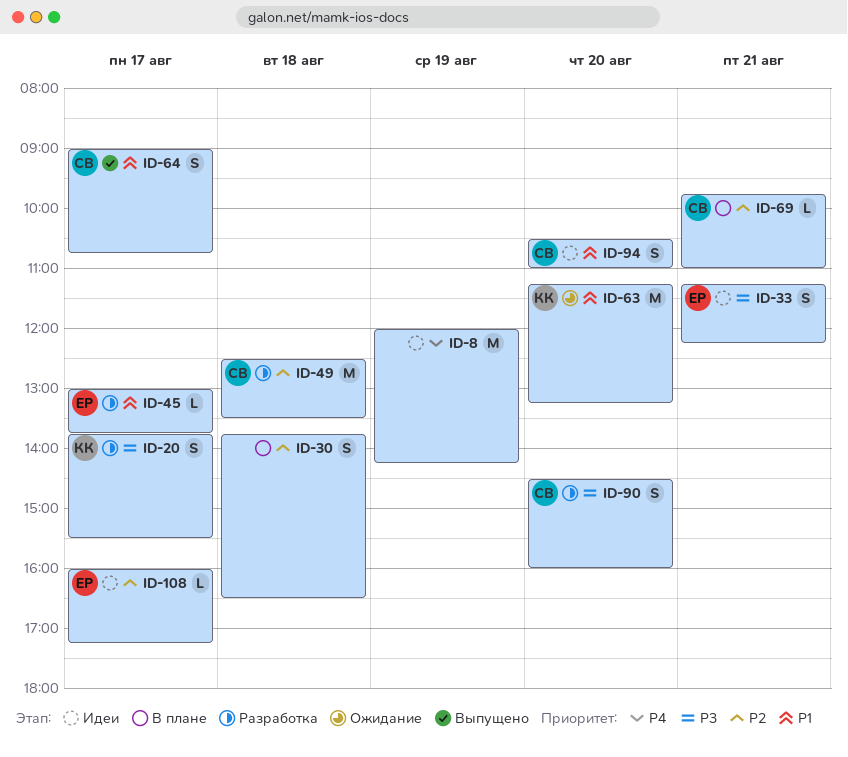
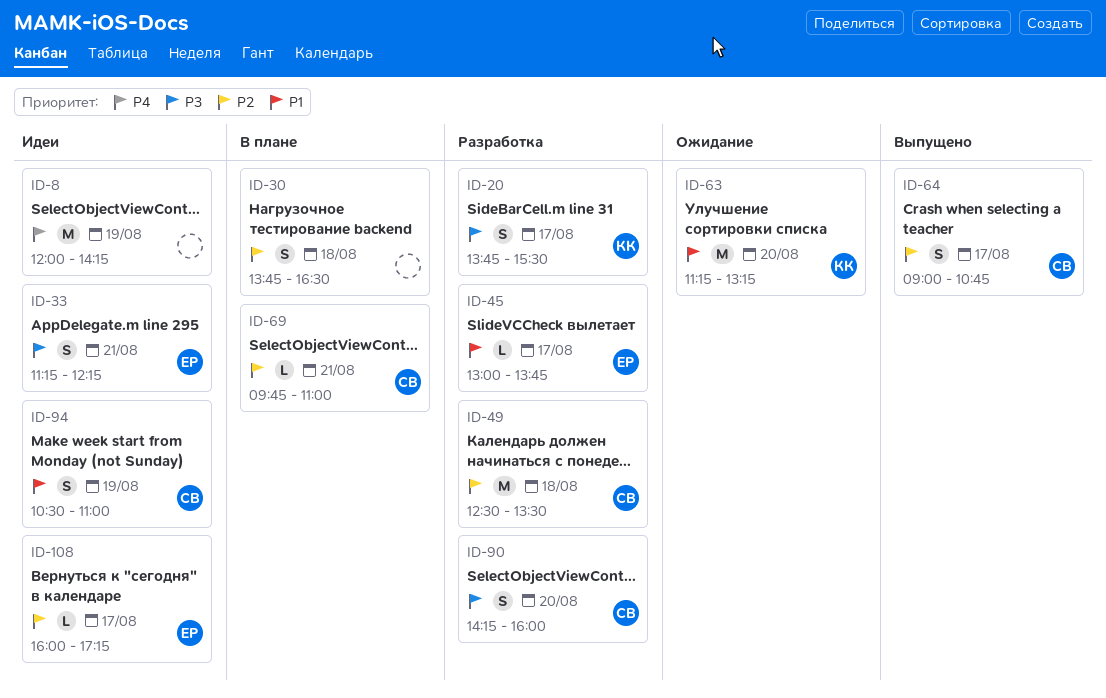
ID-64, priority: P1 -> P2
ID-90, begins: 14:30 -> 14:15
ID-94, day: Aug 20 -> Aug 19

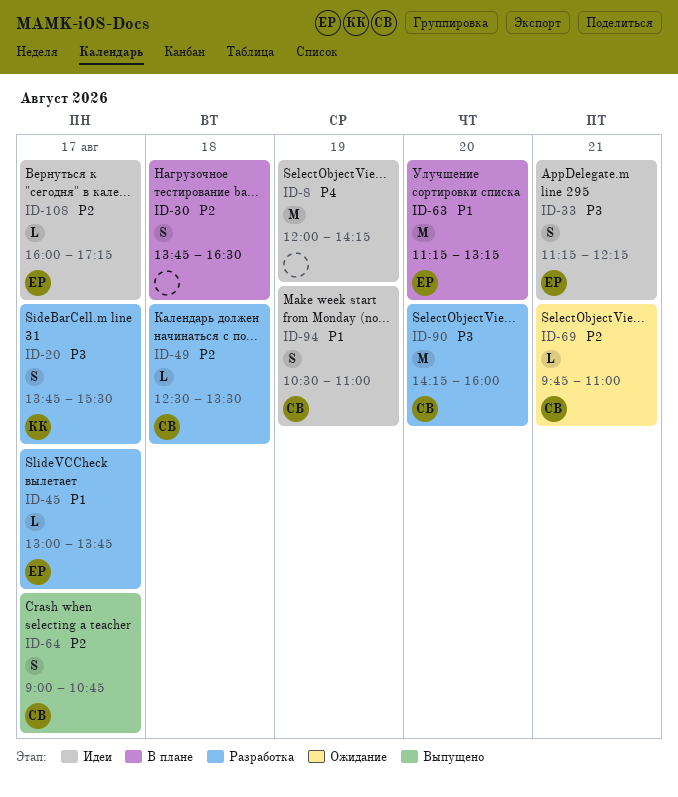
ID-49, estimate: M -> L
ID-63, status: Ожидание -> В плане
ID-63, owner: КК -> ЕР
ID-69, status: В плане -> Ожидание
ID-90, estimate: S -> M

